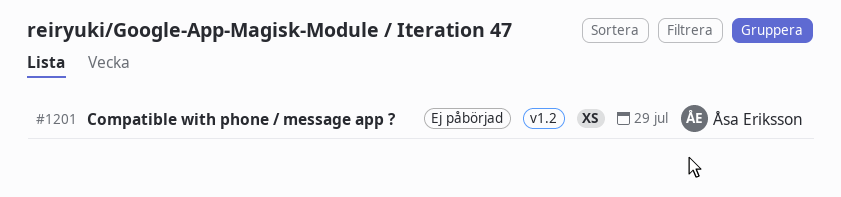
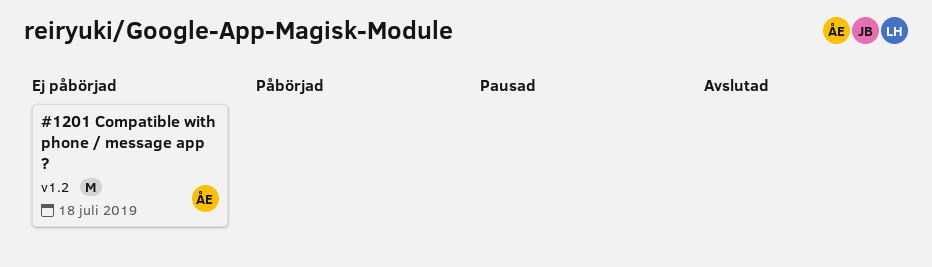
#1201, estimate: XS -> M
#1201, due: Jul 29 -> Jul 18

